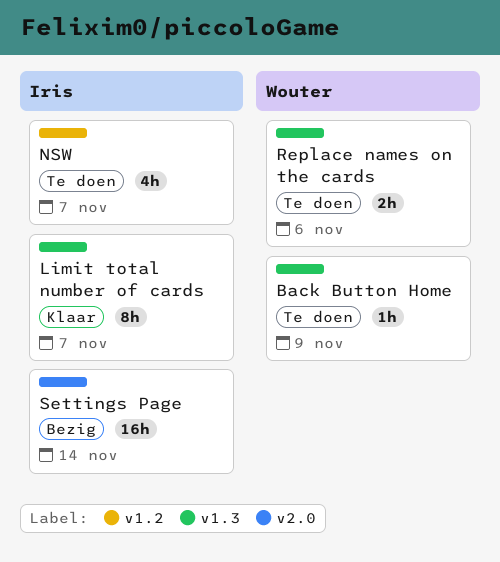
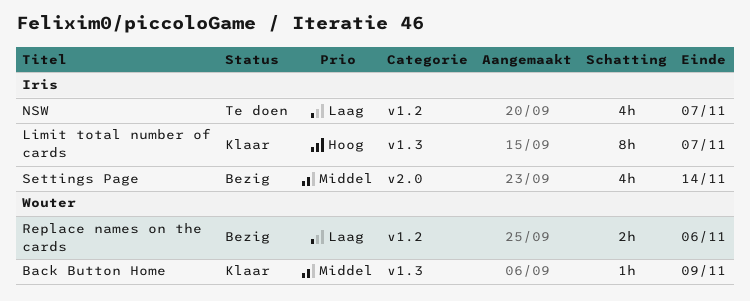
Back Button Home, status: Te doen -> Klaar
Replace names on the cards, status: Te doen -> Bezig
Replace names on the cards, label: v1.3 -> v1.2
Settings Page, estimate: 16h -> 4h

